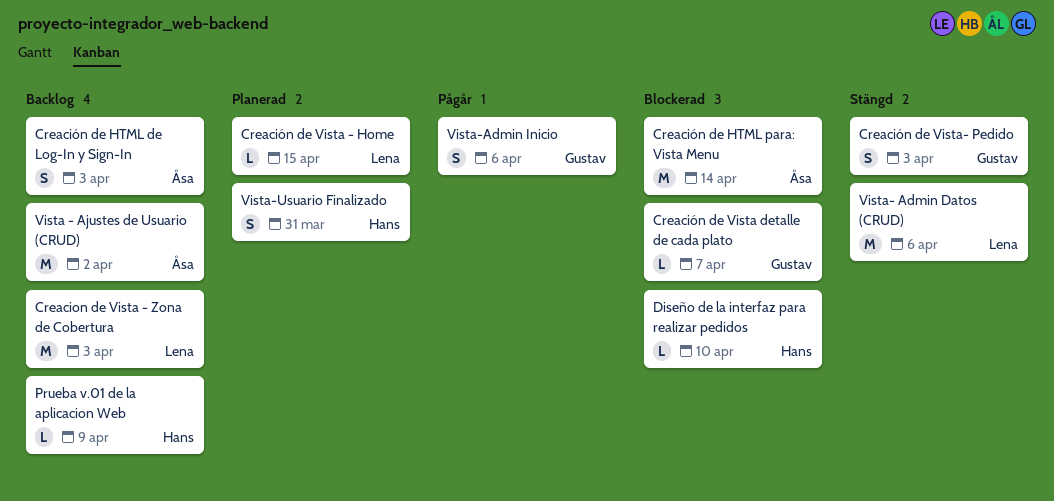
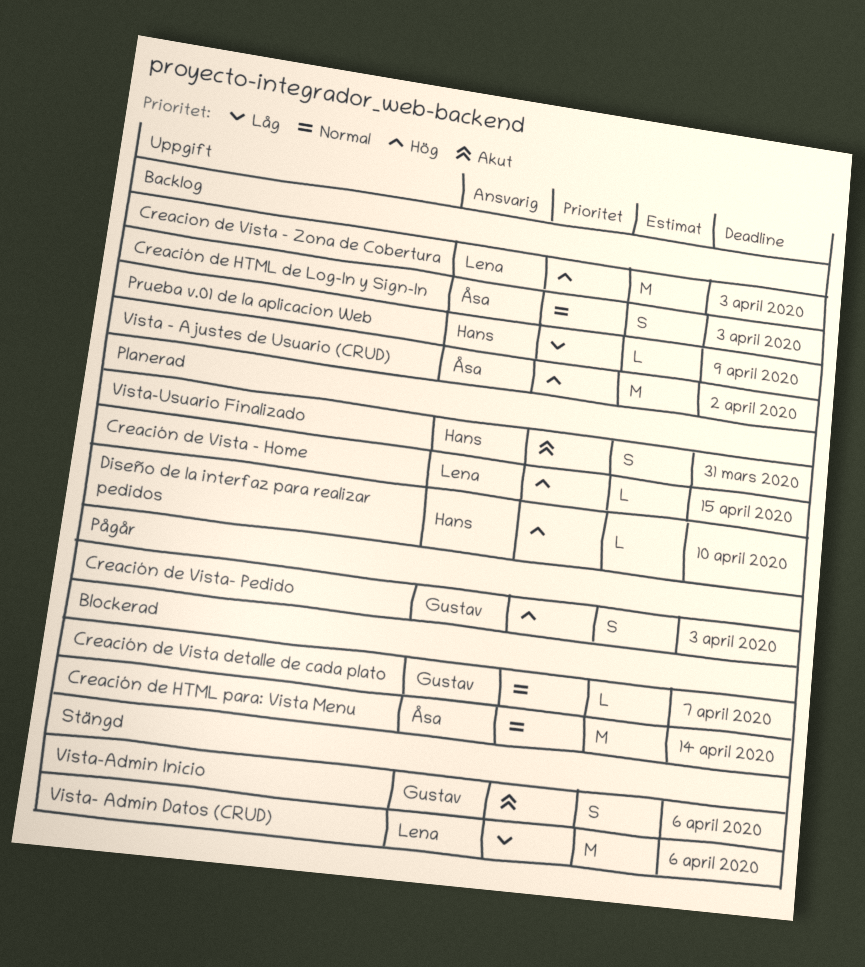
Creación de Vista- Pedido, status: Stängd -> Pågår
Diseño de la interfaz para realizar pedidos, status: Blockerad -> Planerad
Vista-Admin Inicio, status: Pågår -> Stängd

